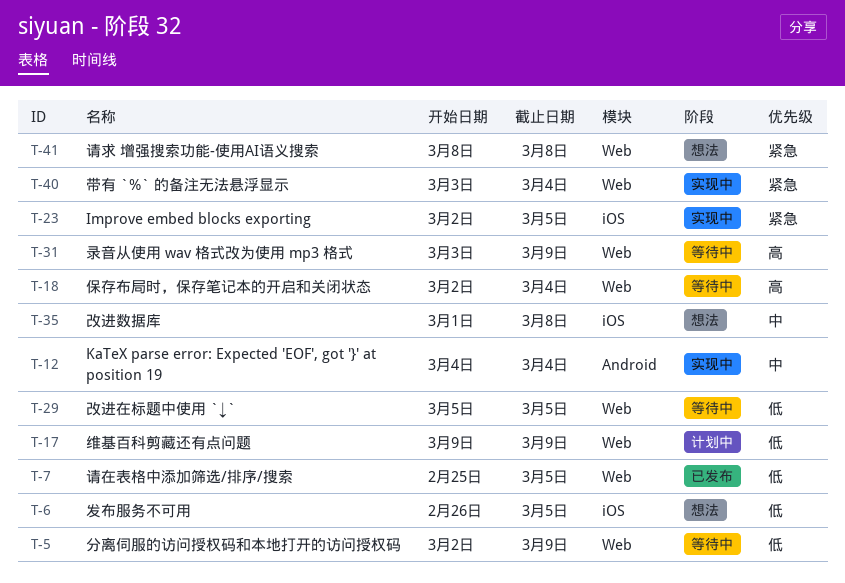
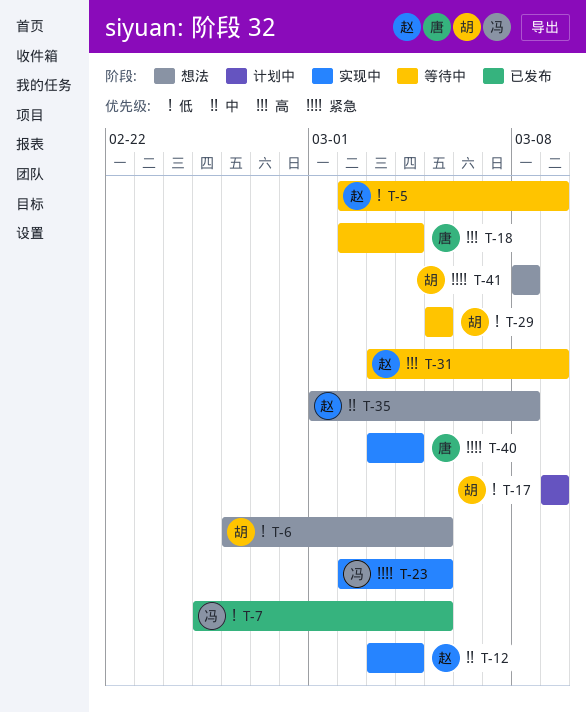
T-12, start: Mar 4 -> Mar 3

